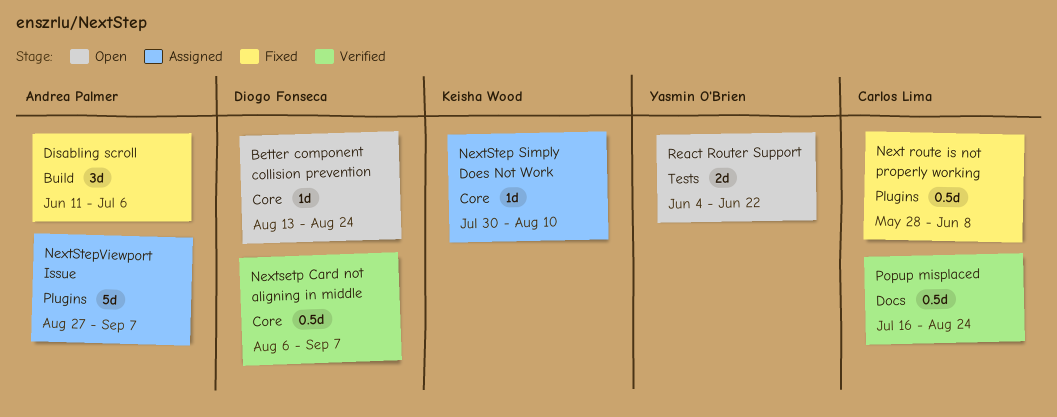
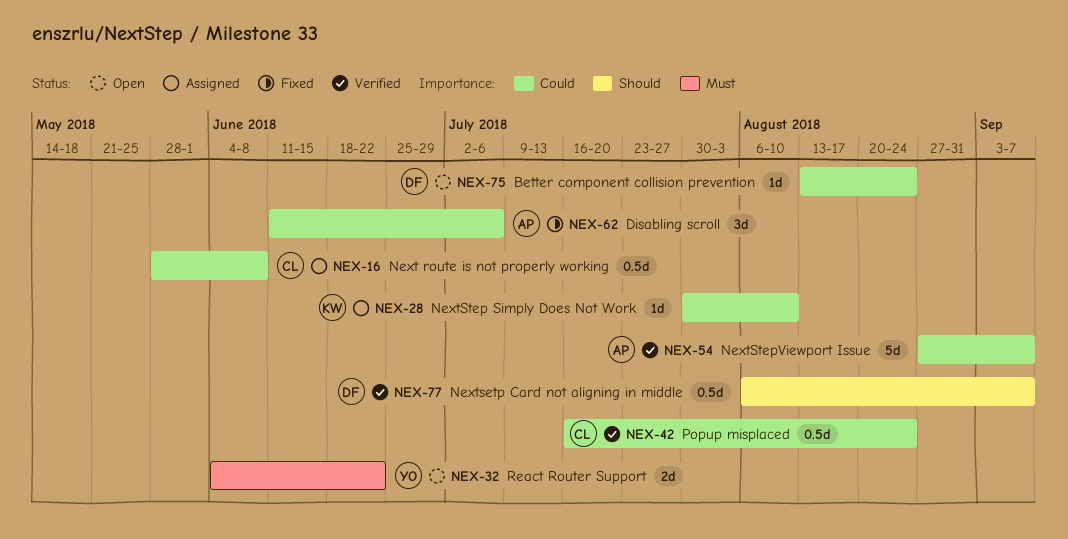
Next route is not properly working, status: Fixed -> Assigned
NextStepViewport Issue, status: Assigned -> Verified

